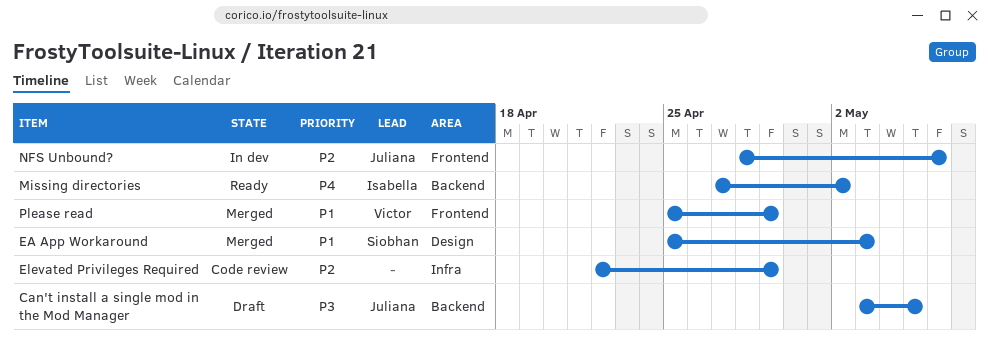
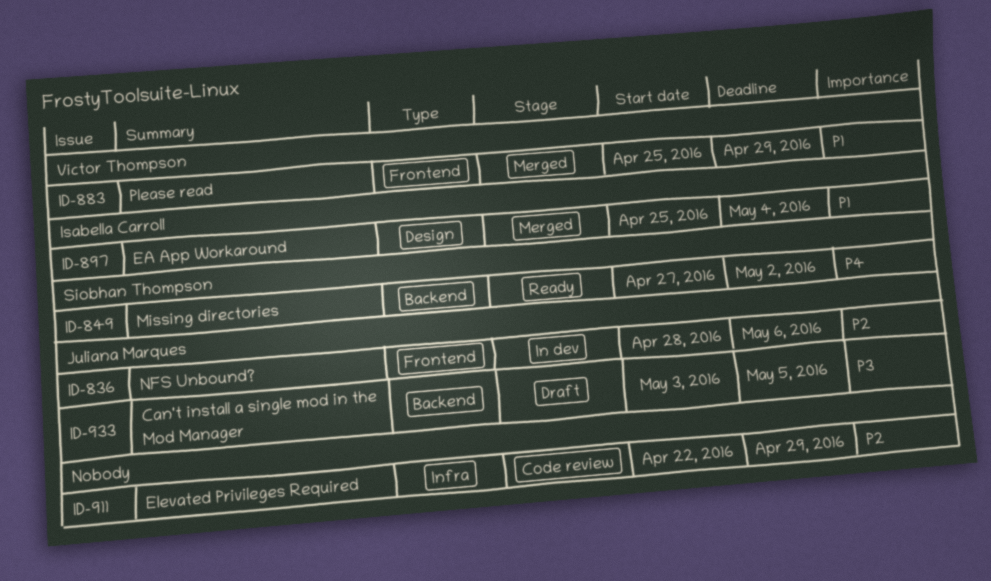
EA App Workaround, owner: Siobhan Thompson -> Isabella Carroll
EA App Workaround, due: May 3 -> May 4
Missing directories, owner: Isabella Carroll -> Siobhan Thompson

